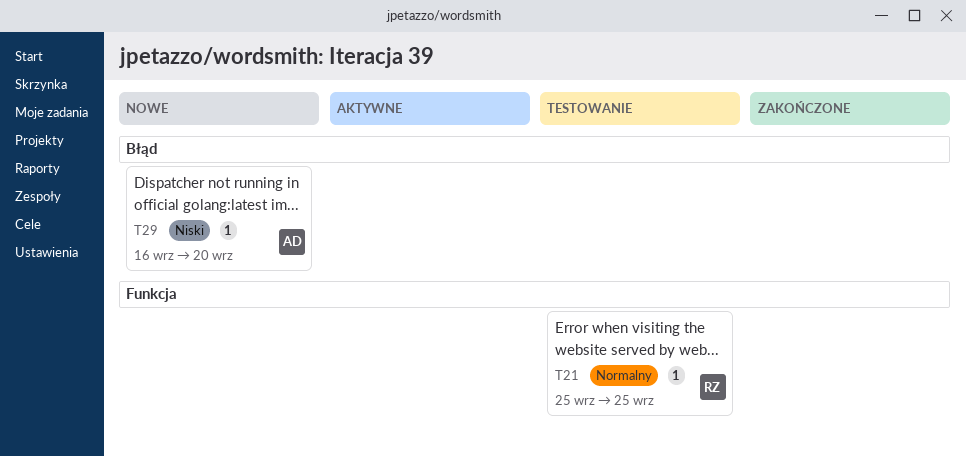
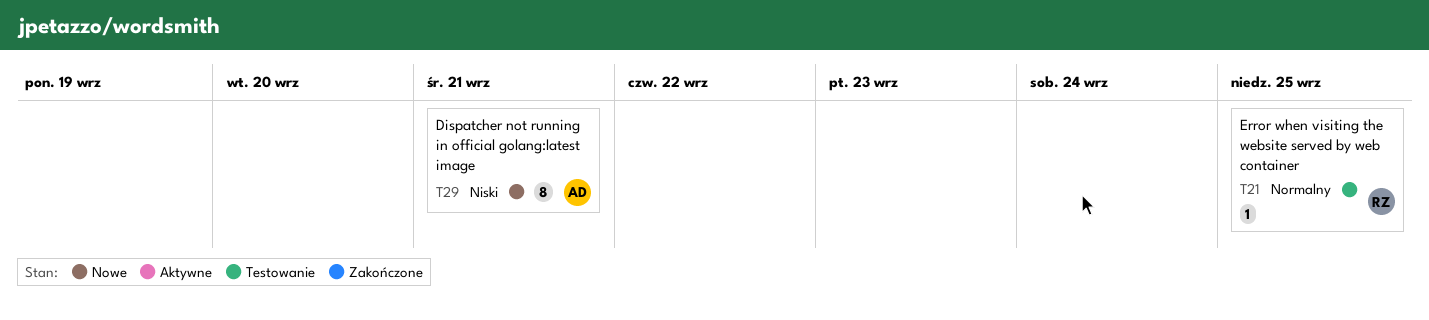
T29, estimate: 1 -> 8
T29, due: Sep 20 -> Sep 21

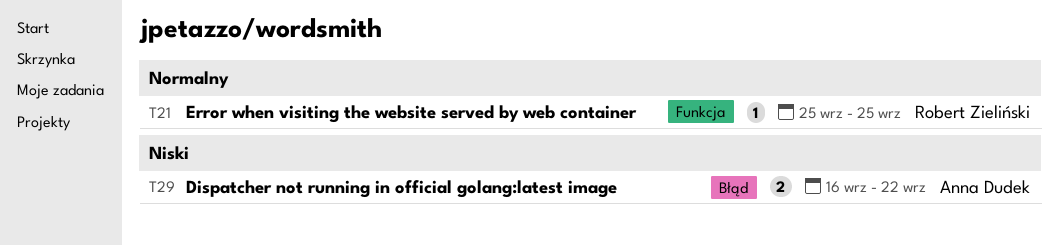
T29, estimate: 8 -> 2
T29, due: Sep 21 -> Sep 22

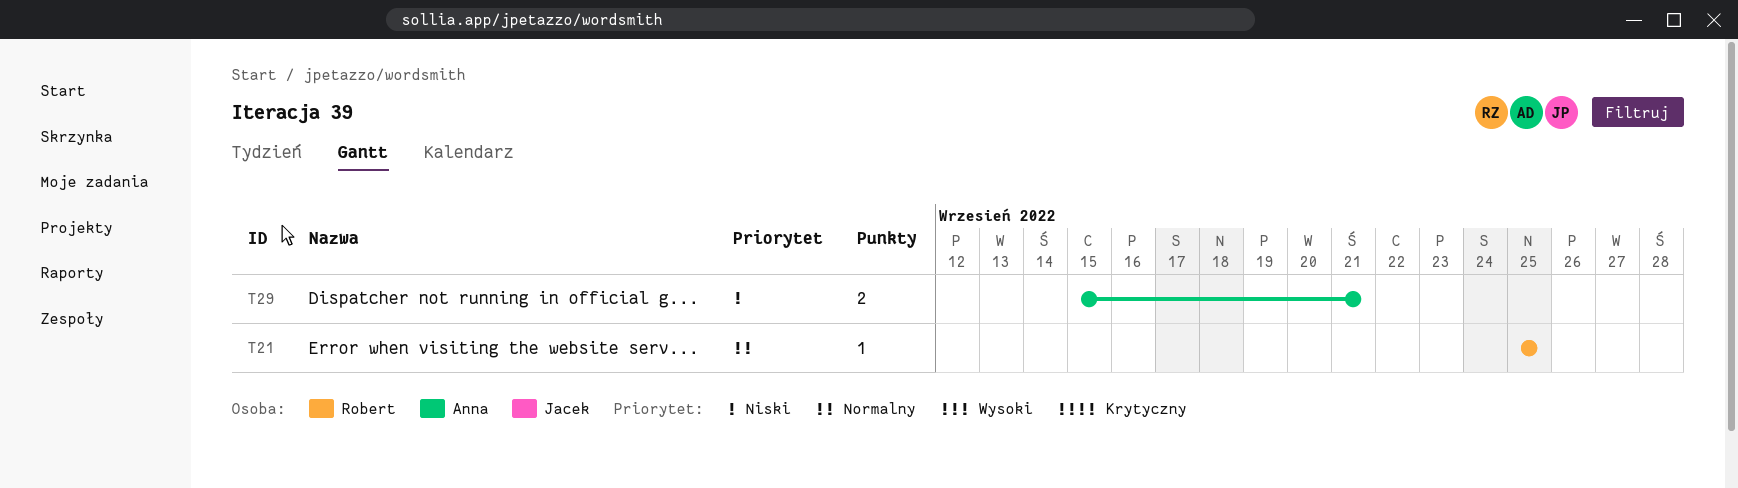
T29, start: Sep 16 -> Sep 15
T29, due: Sep 22 -> Sep 21

